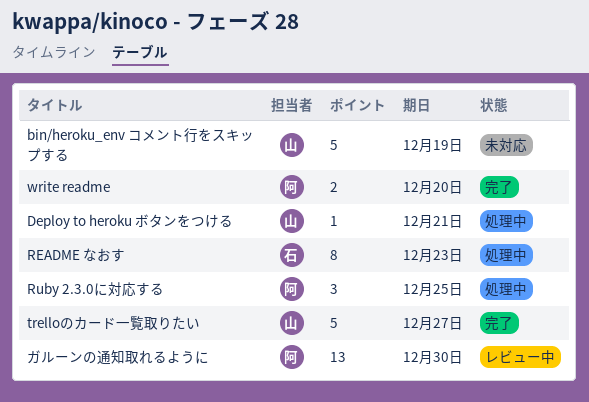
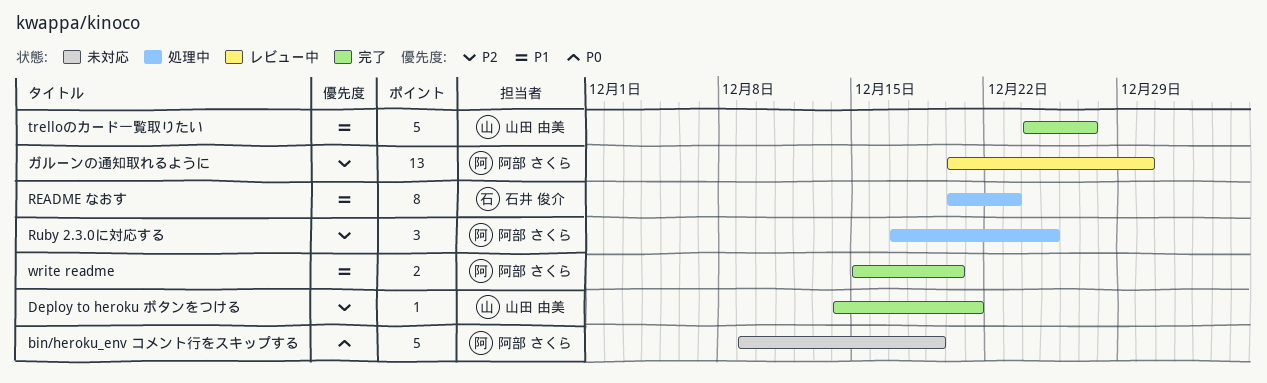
bin/heroku_env コメント行をスキップする, owner: 山田 由美 -> 阿部 さくら
Deploy to heroku ボタンをつける, status: 処理中 -> 完了

